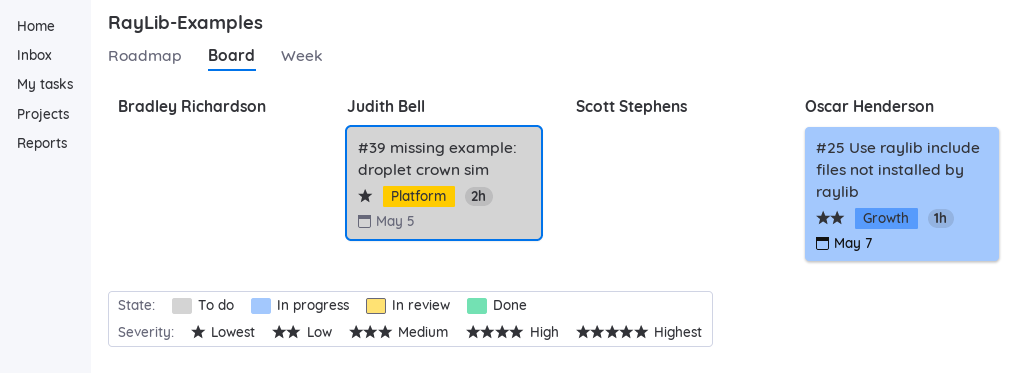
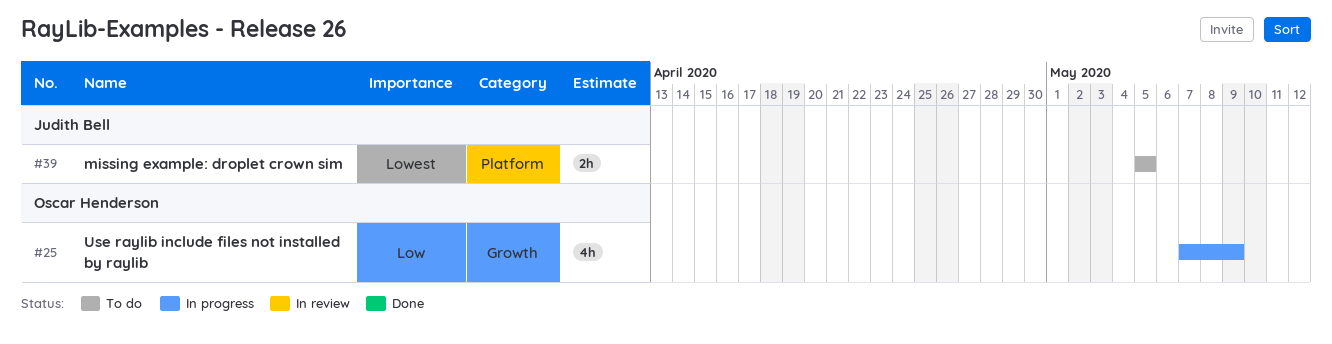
#25, estimate: 1h -> 4h
#25, due: May 7 -> May 9

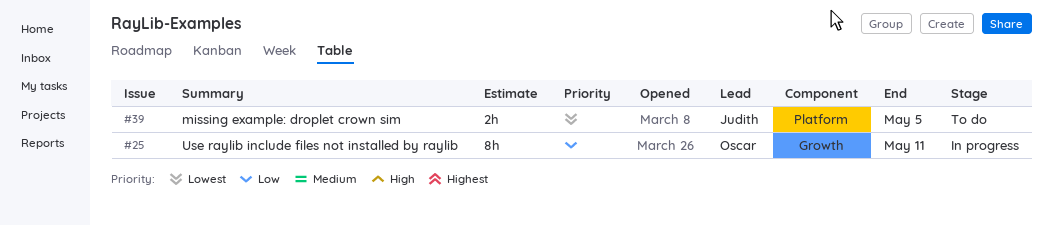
#25, estimate: 4h -> 8h
#25, due: May 9 -> May 11

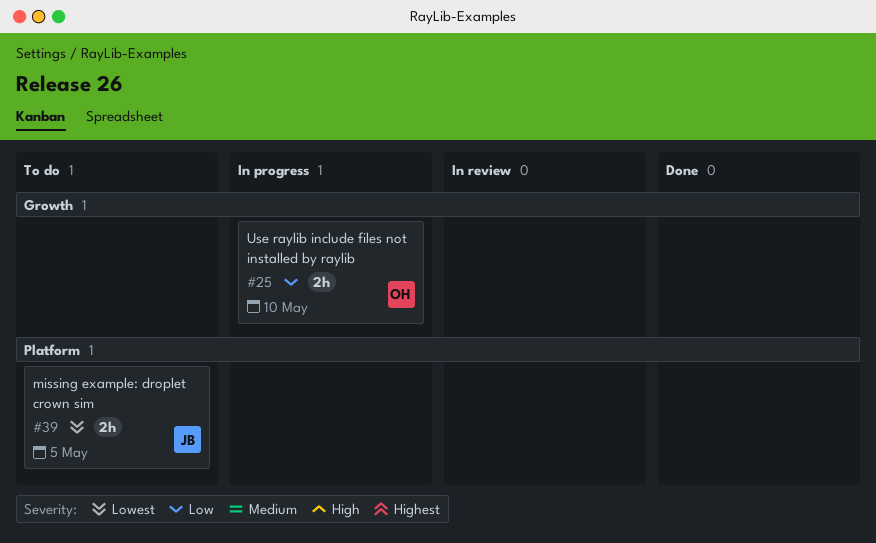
#25, estimate: 8h -> 2h
#25, due: May 11 -> May 10

